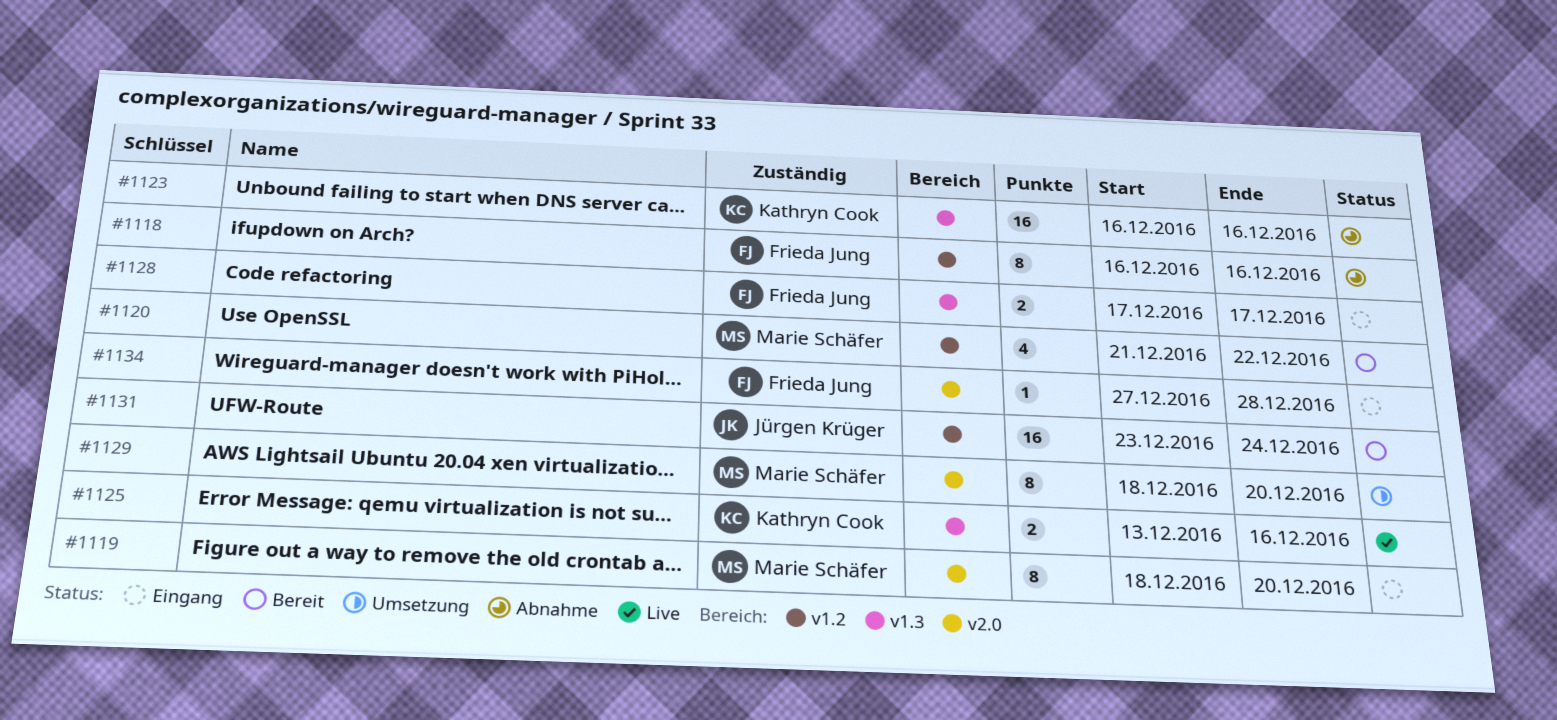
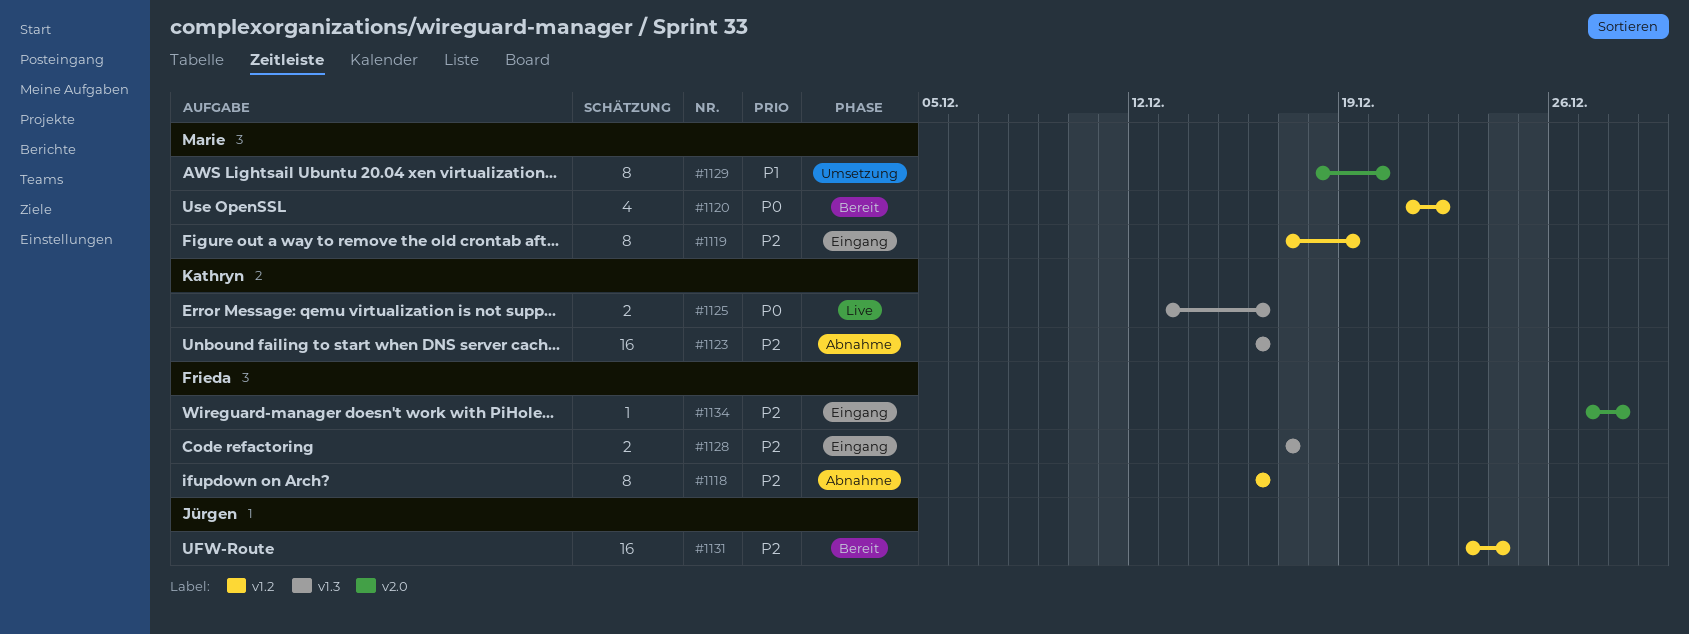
#1119, label: v2.0 -> v1.2
#1119, start: Dec 18 -> Dec 17
#1119, due: Dec 20 -> Dec 19

